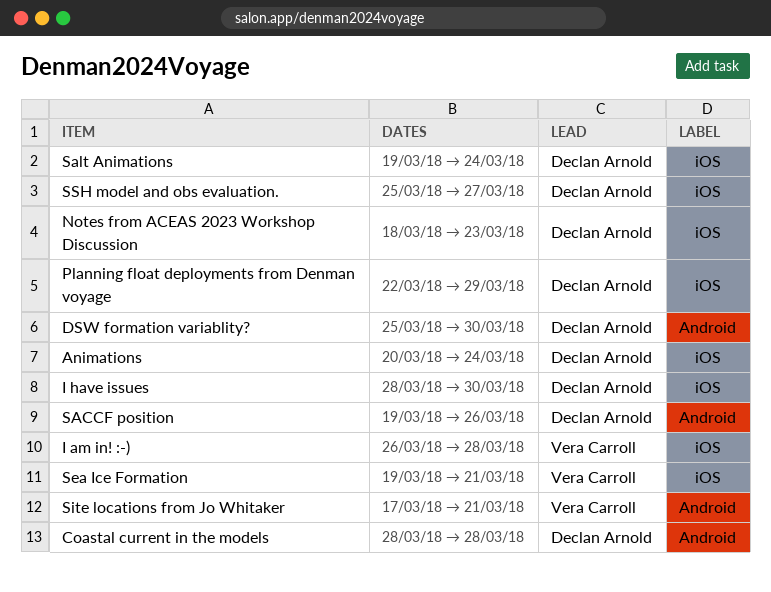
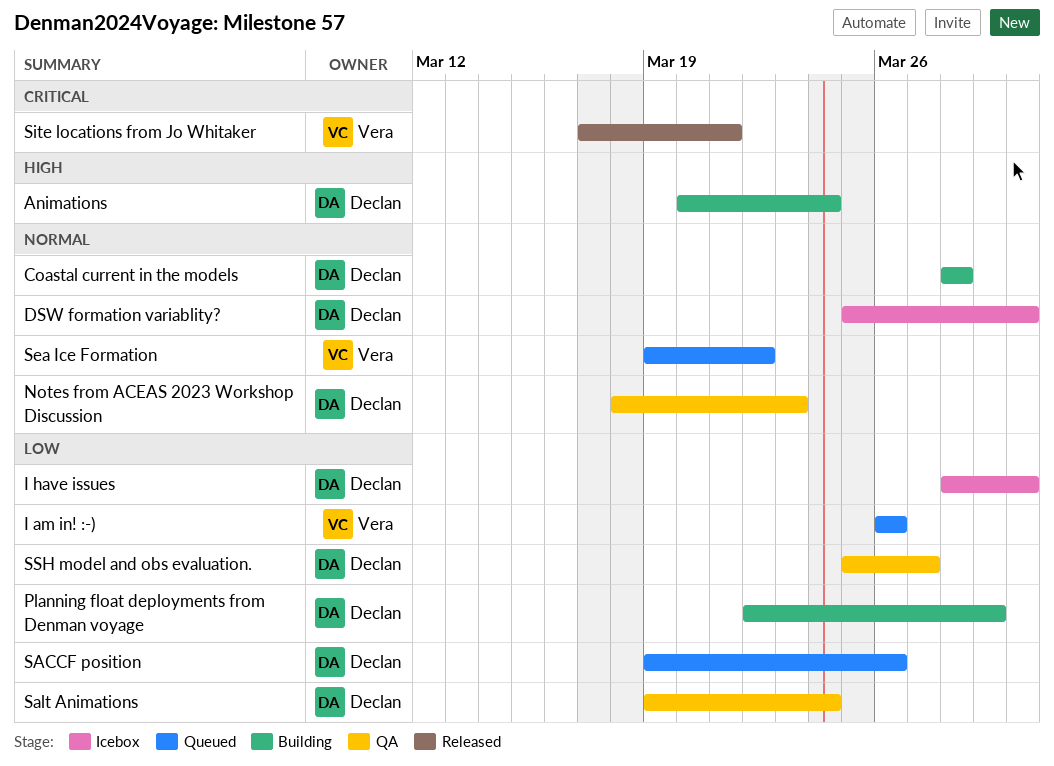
I am in! :-), due: Mar 28 -> Mar 26
Sea Ice Formation, due: Mar 21 -> Mar 22

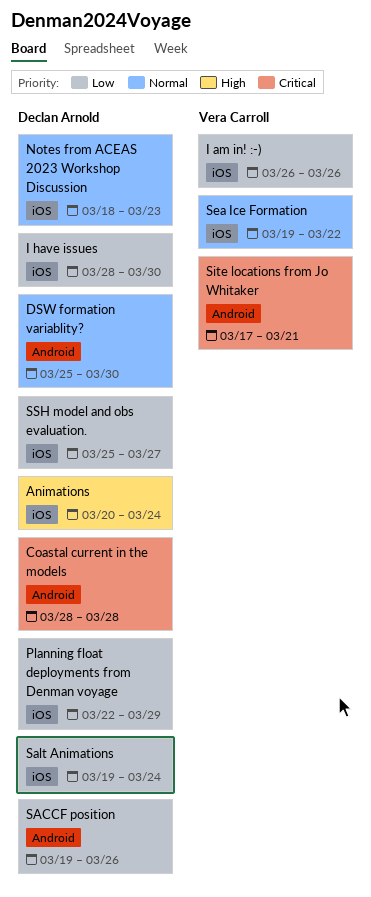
Coastal current in the models, priority: Normal -> Critical

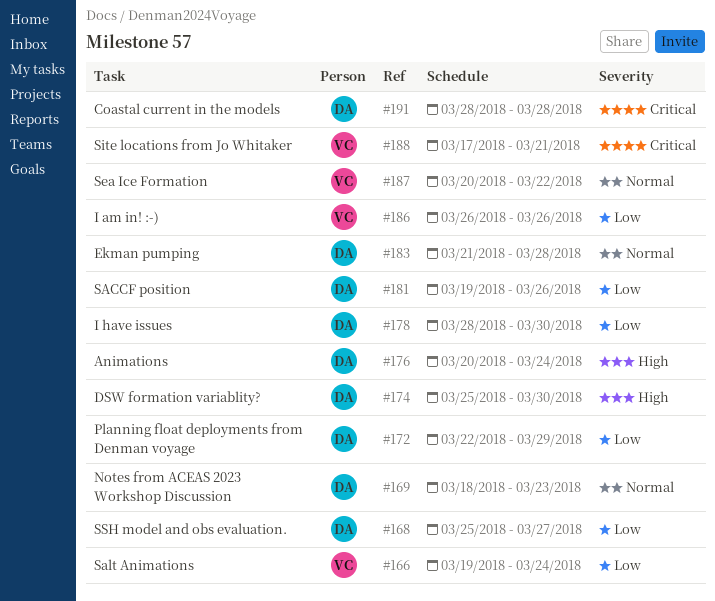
DSW formation variablity?, priority: Normal -> High
Ekman pumping: none -> present
Salt Animations, owner: Declan Arnold -> Vera Carroll
Sea Ice Formation, start: Mar 19 -> Mar 20

